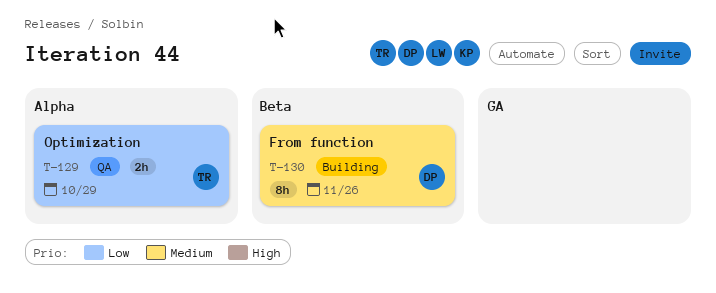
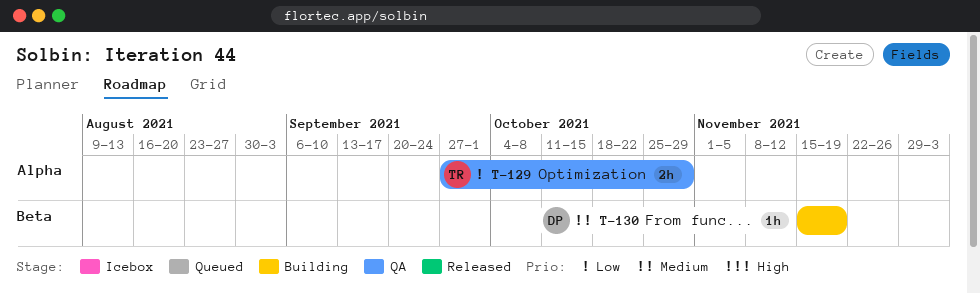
T-130, estimate: 8h -> 1h
T-130, due: Nov 26 -> Nov 19

